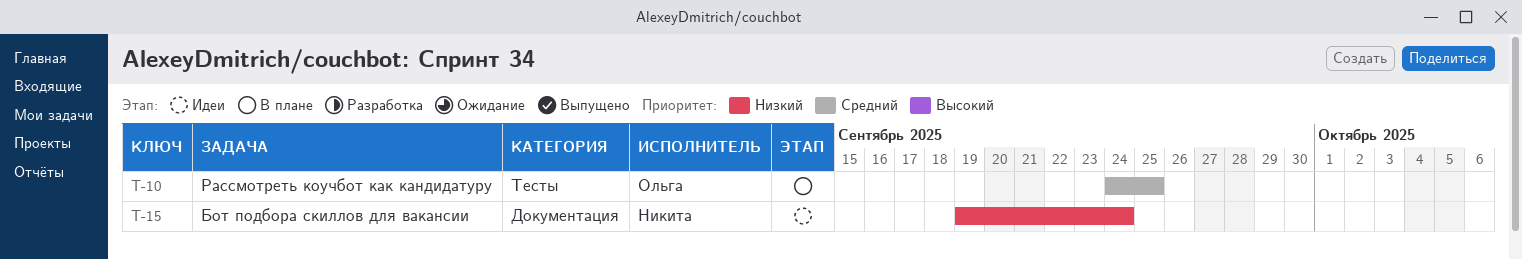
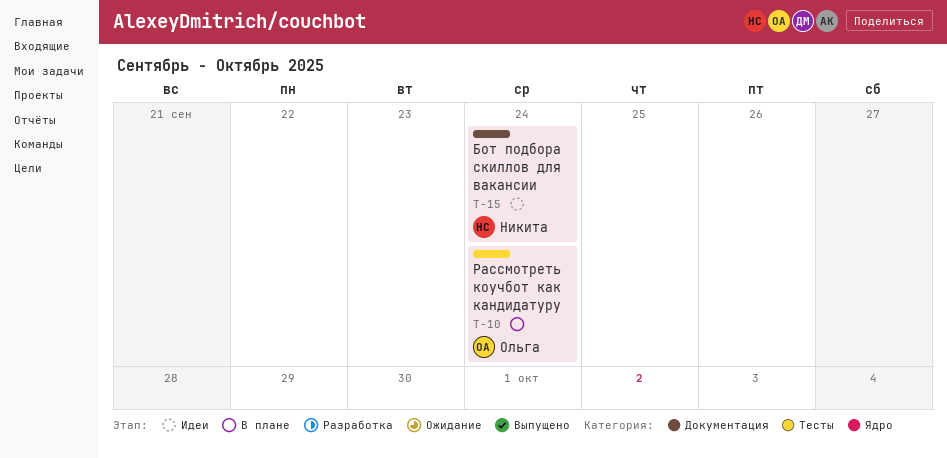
T-10, due: Sep 25 -> Sep 24

